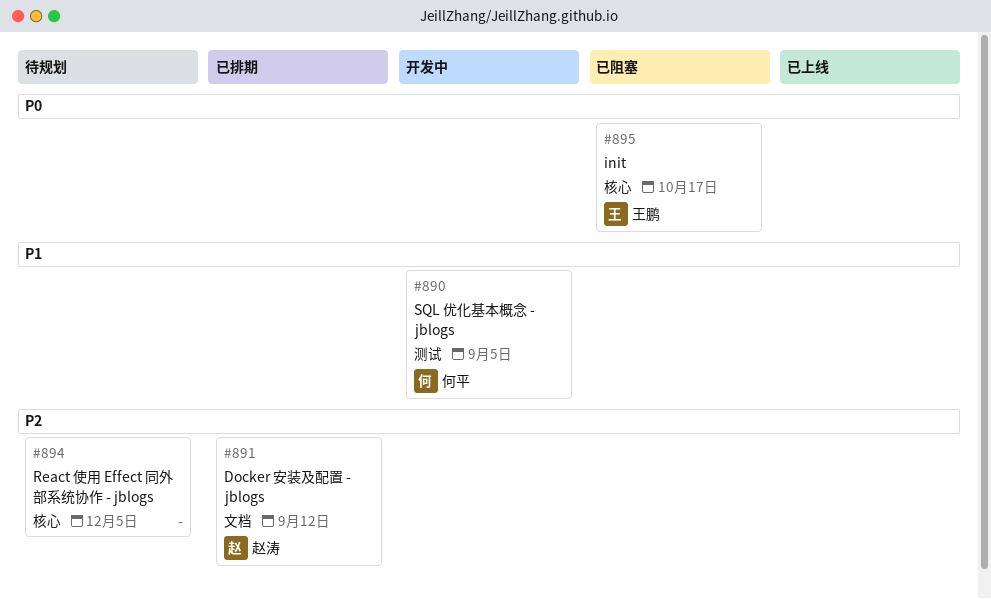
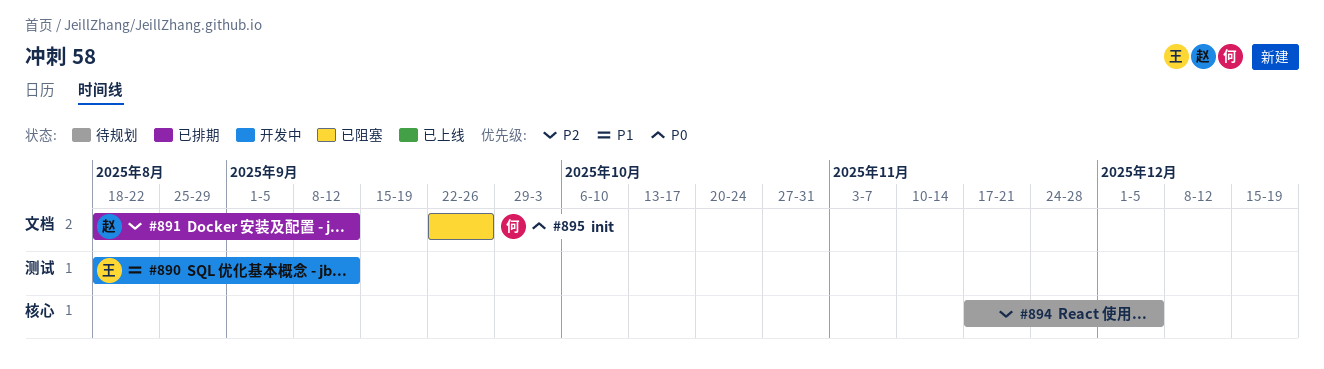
#890, owner: 何平 -> 王鹏
#890, due: Sep 5 -> Sep 12
#895, owner: 王鹏 -> 何平
#895, label: 核心 -> 文档
#895, due: Oct 17 -> Sep 26

